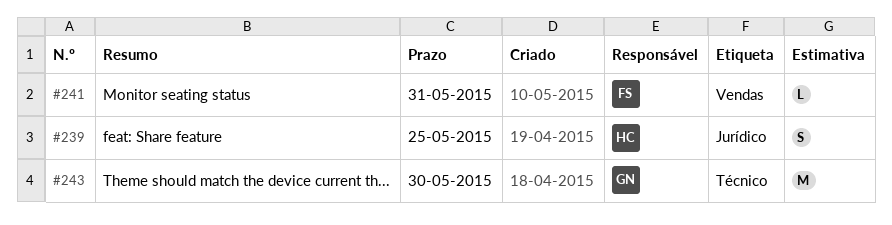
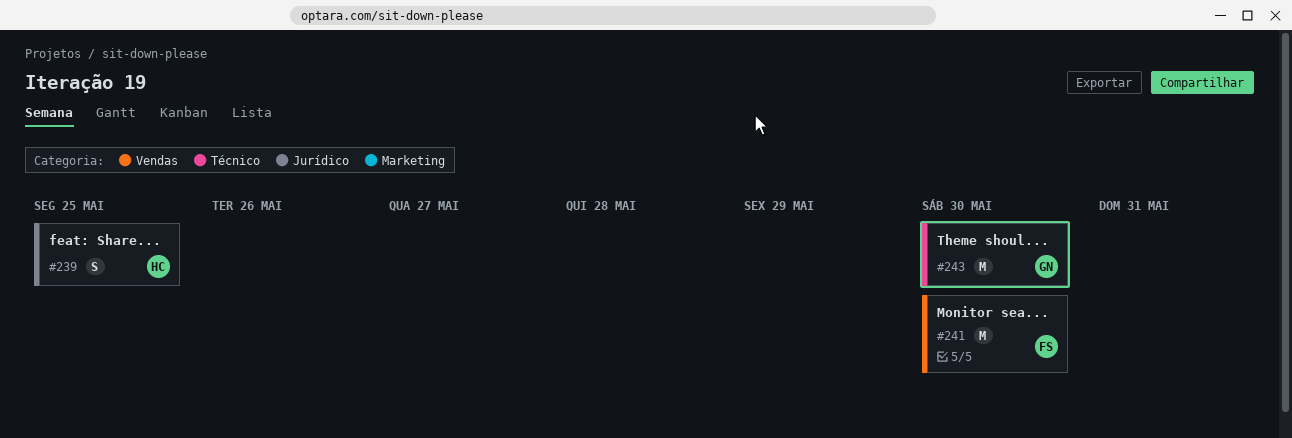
#241, estimate: L -> M
#241, due: May 31 -> May 30

